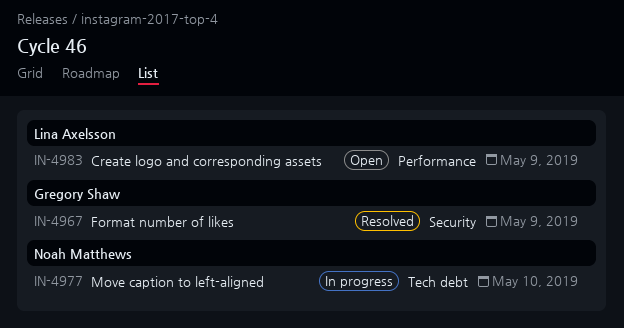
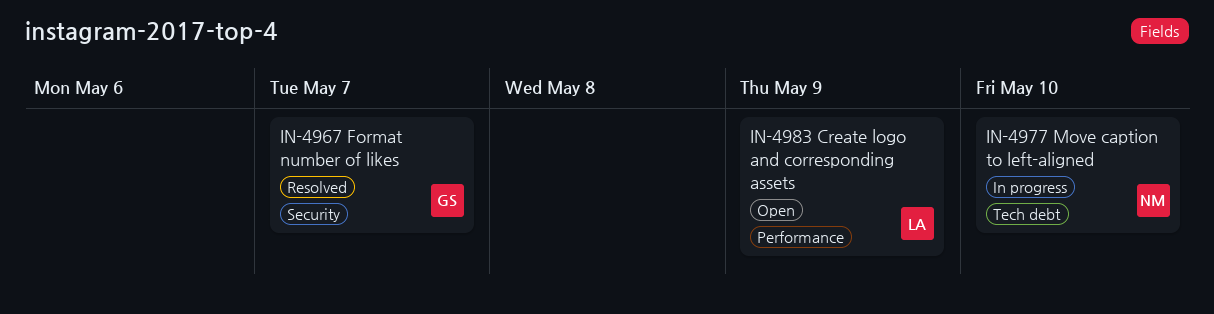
IN-4967, due: May 9 -> May 7

